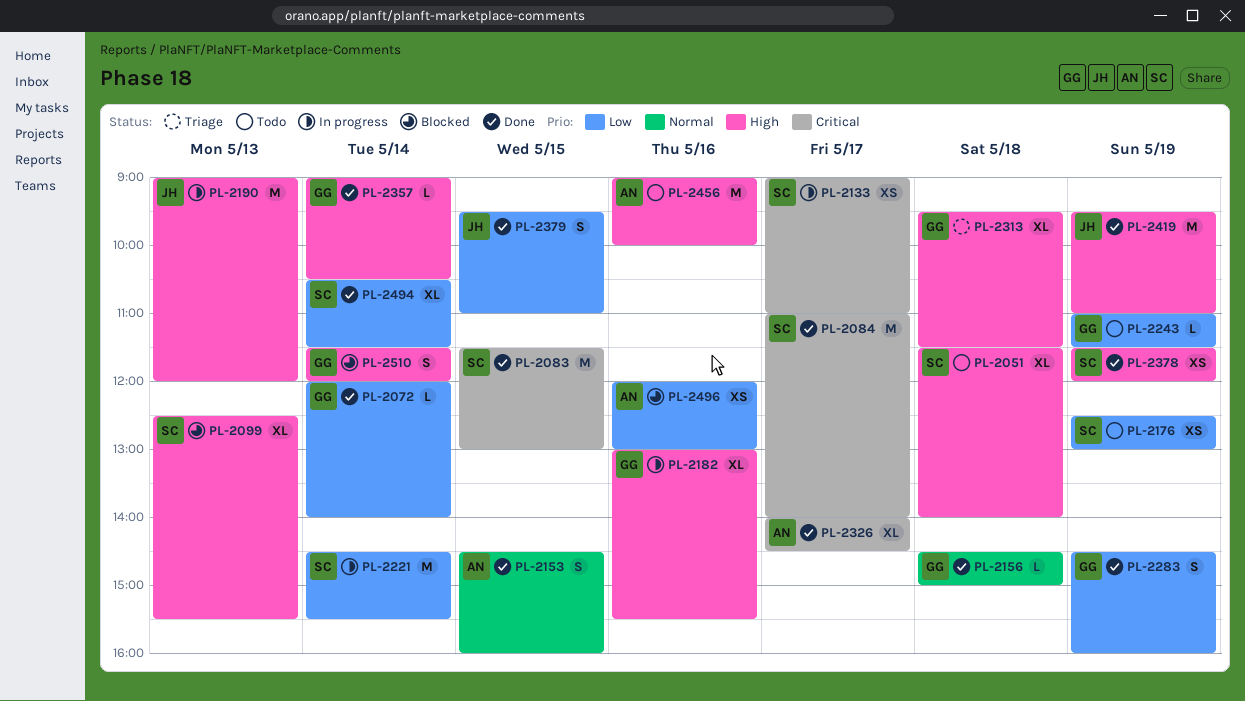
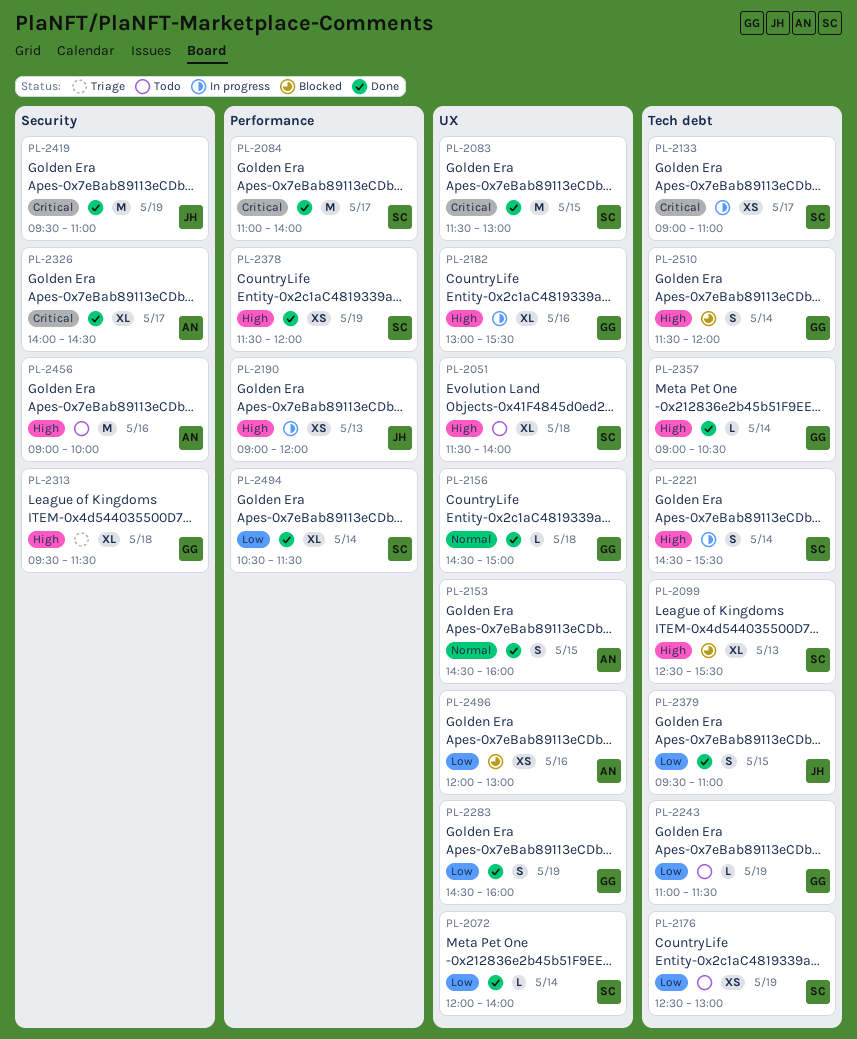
PL-2072, owner: GG -> SC
PL-2190, estimate: M -> XS
PL-2221, priority: Low -> High
PL-2221, estimate: M -> S
PL-2419, priority: High -> Critical

